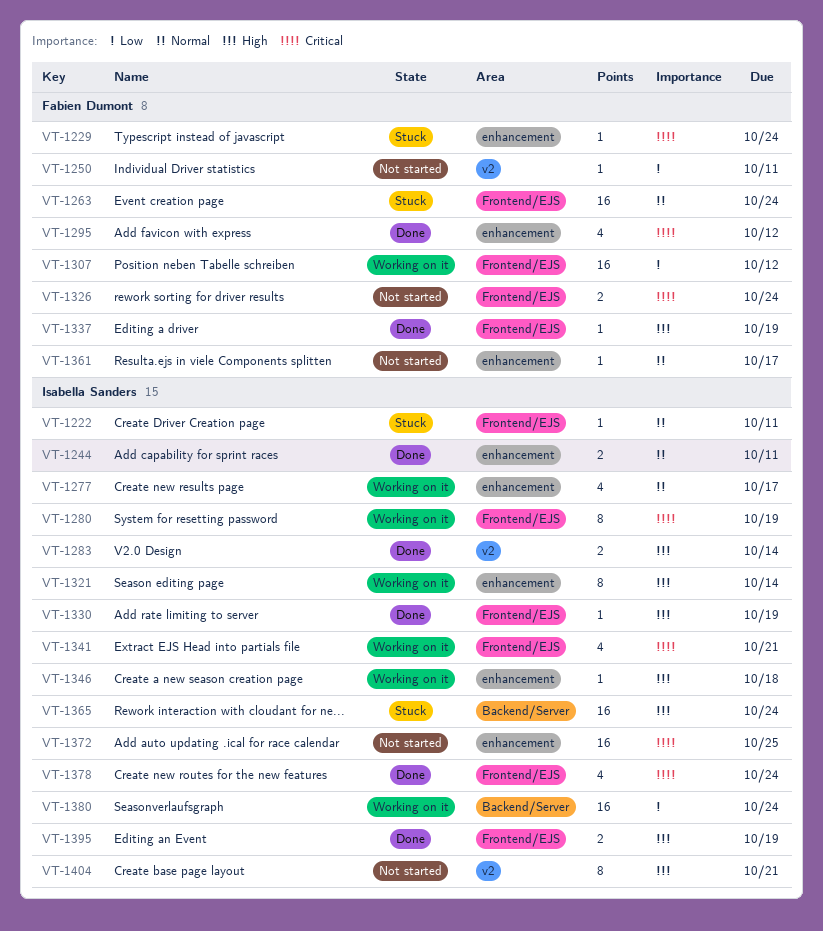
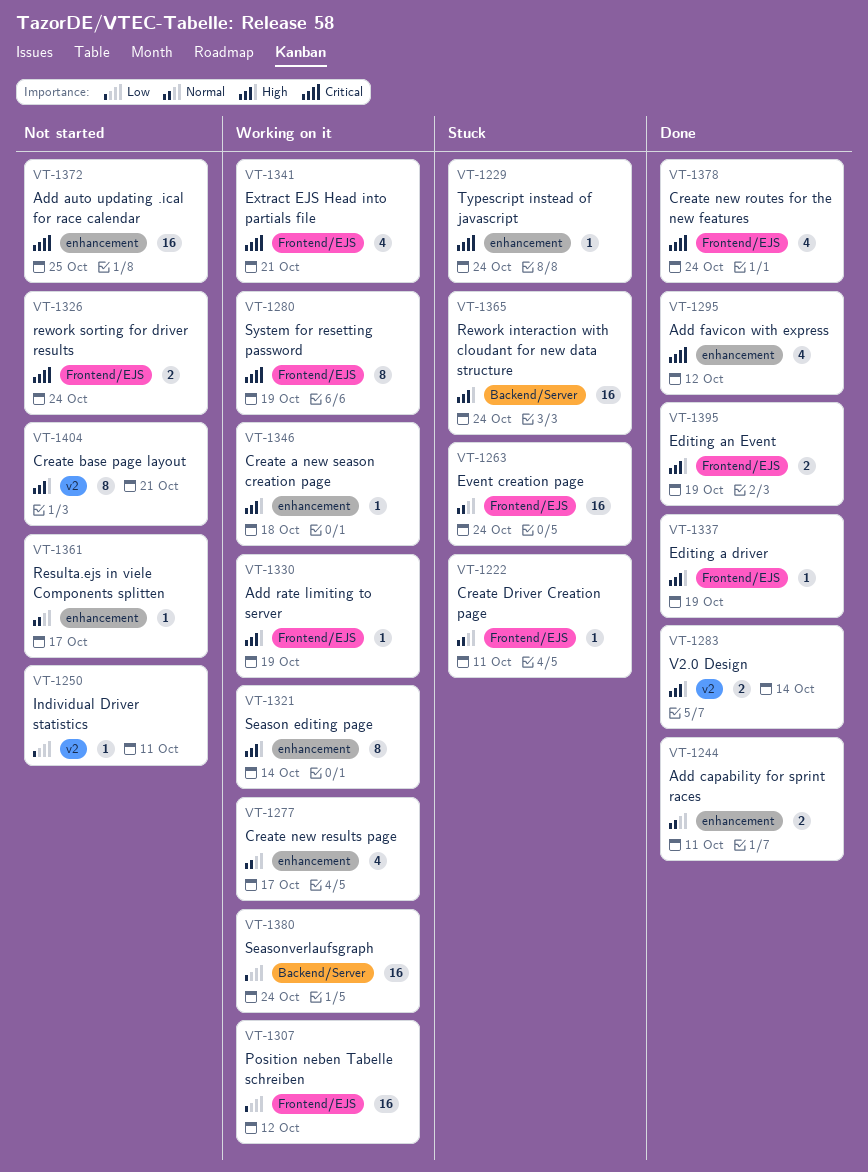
VT-1330, status: Done -> Working on it

